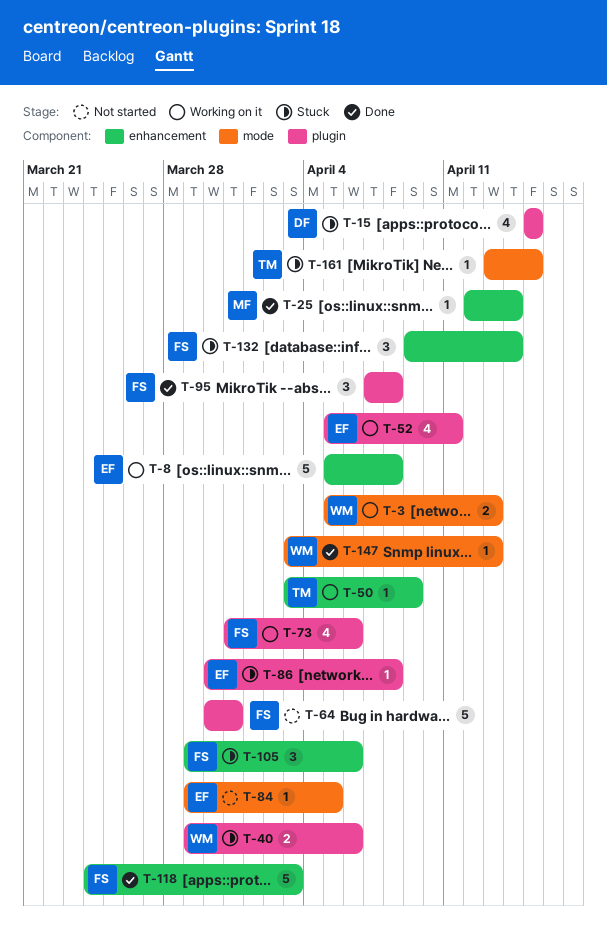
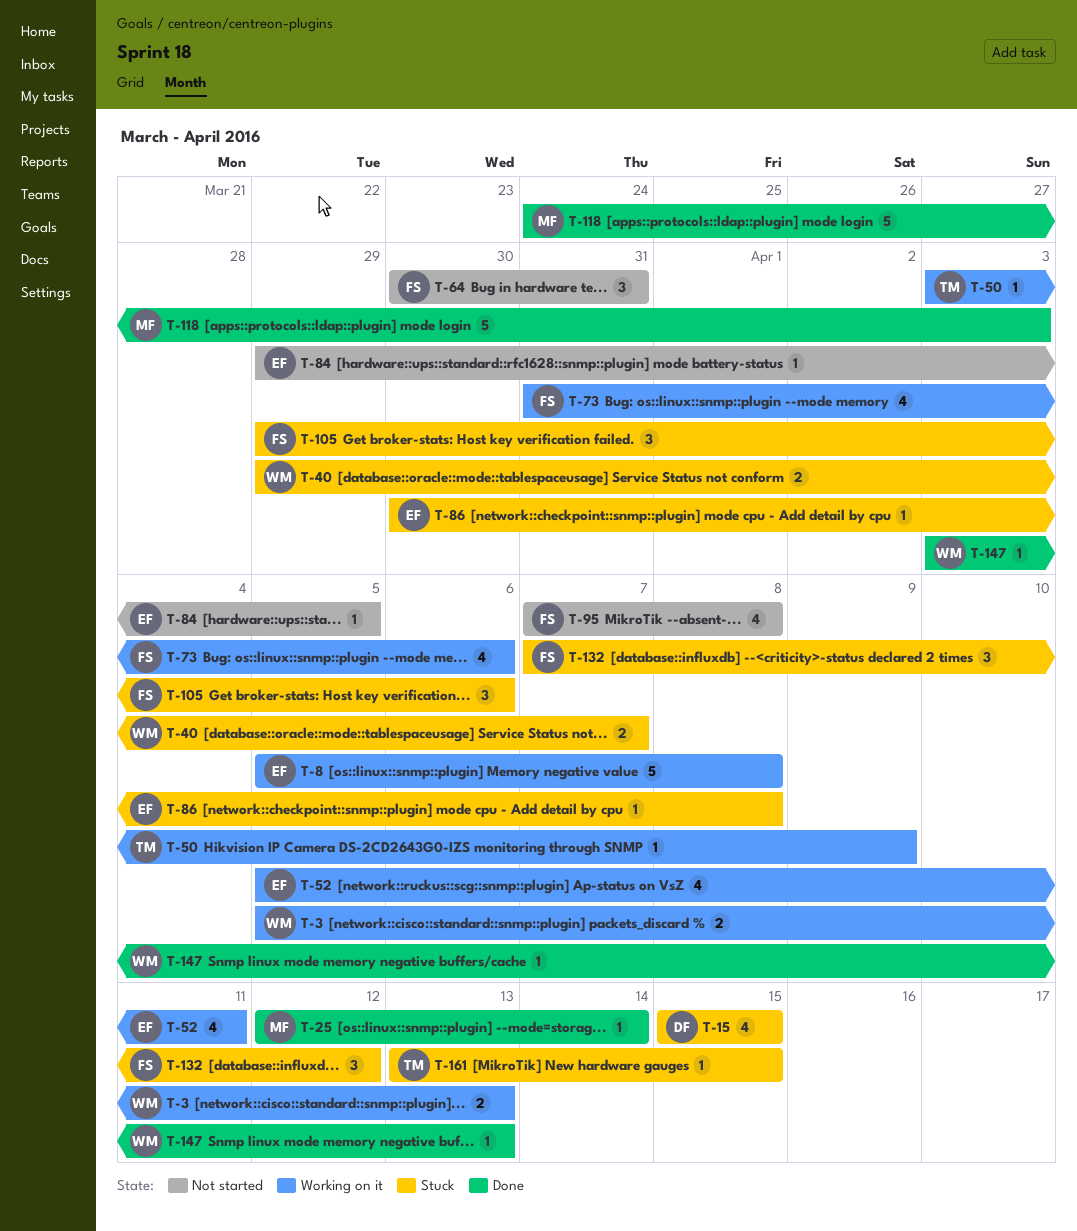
T-40, due: Apr 6 -> Apr 7
T-64, estimate: 5 -> 3
T-95, status: Done -> Not started
T-95, estimate: 3 -> 4
T-118, owner: FS -> MF
T-132, start: Apr 9 -> Apr 7
T-132, due: Apr 14 -> Apr 12

